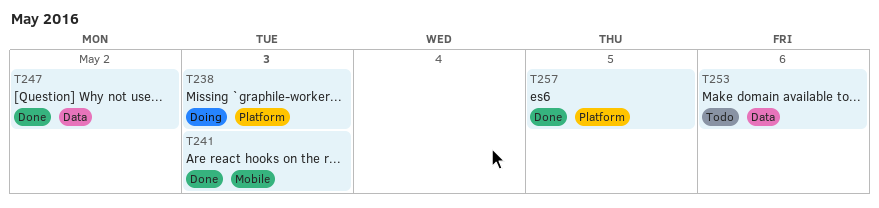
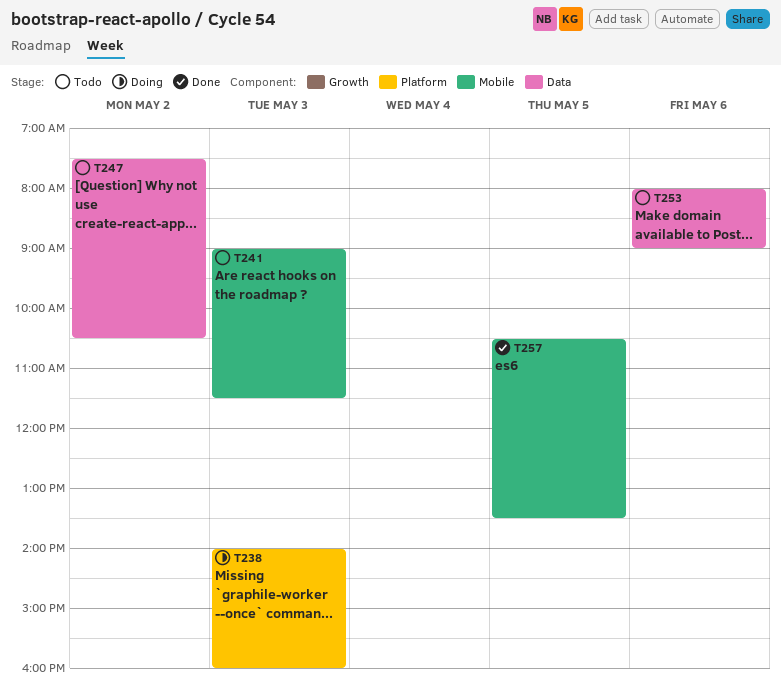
T241, status: Done -> Todo
T247, status: Done -> Todo
T257, label: Platform -> Mobile

